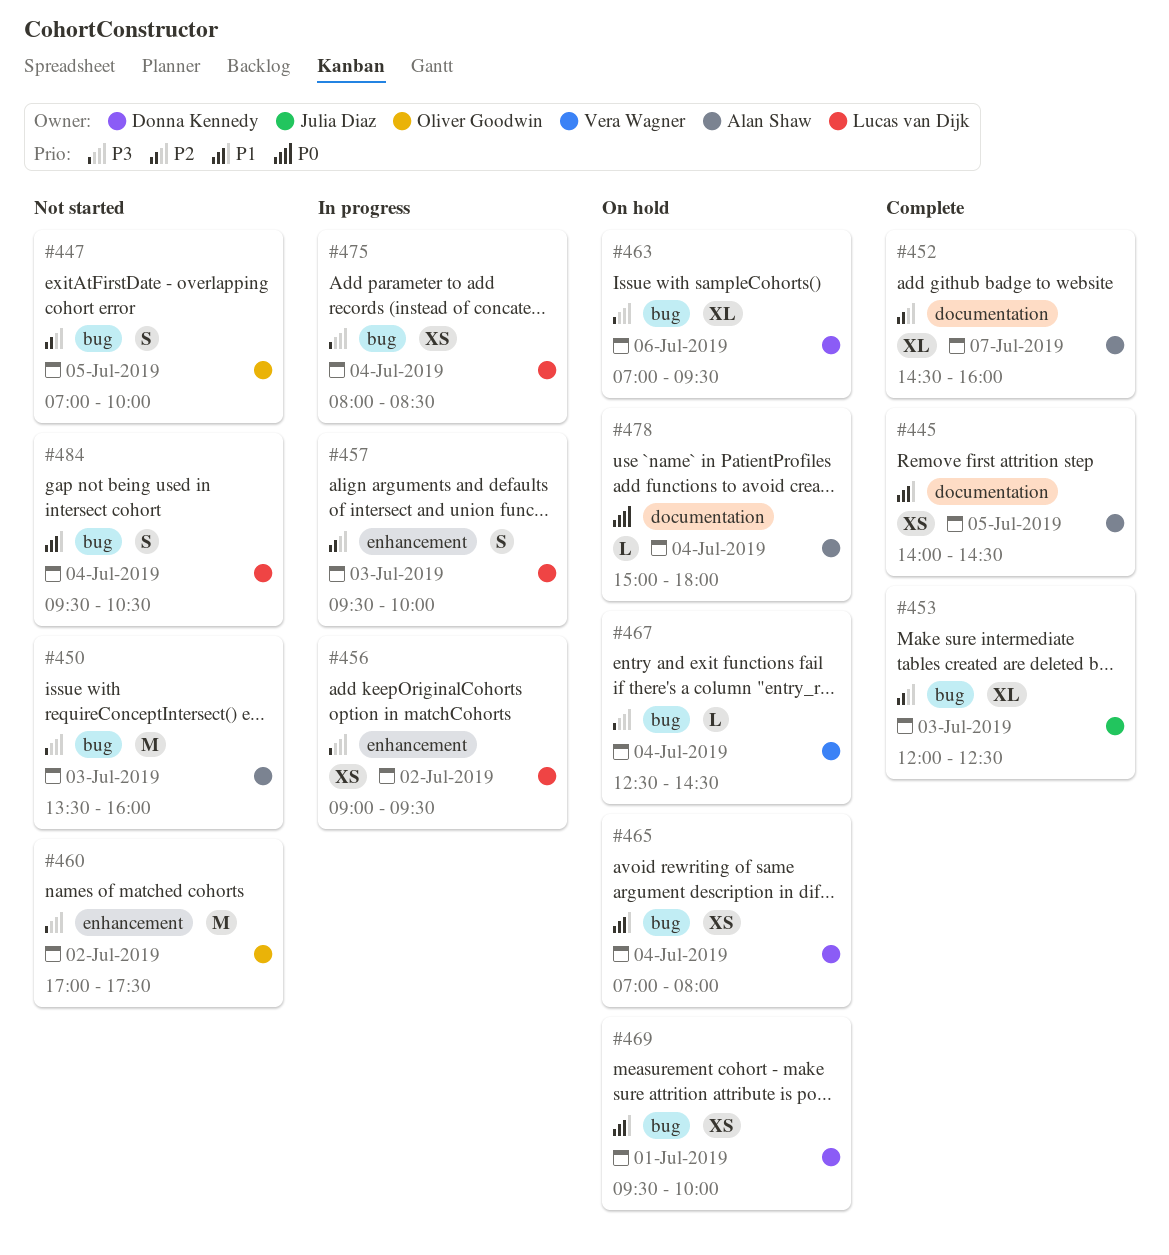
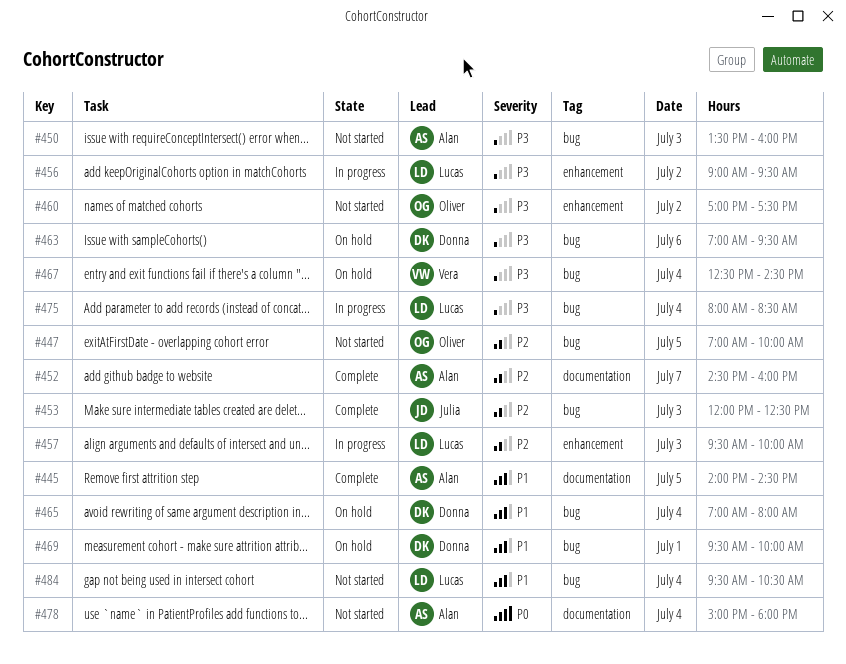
#478, status: On hold -> Not started

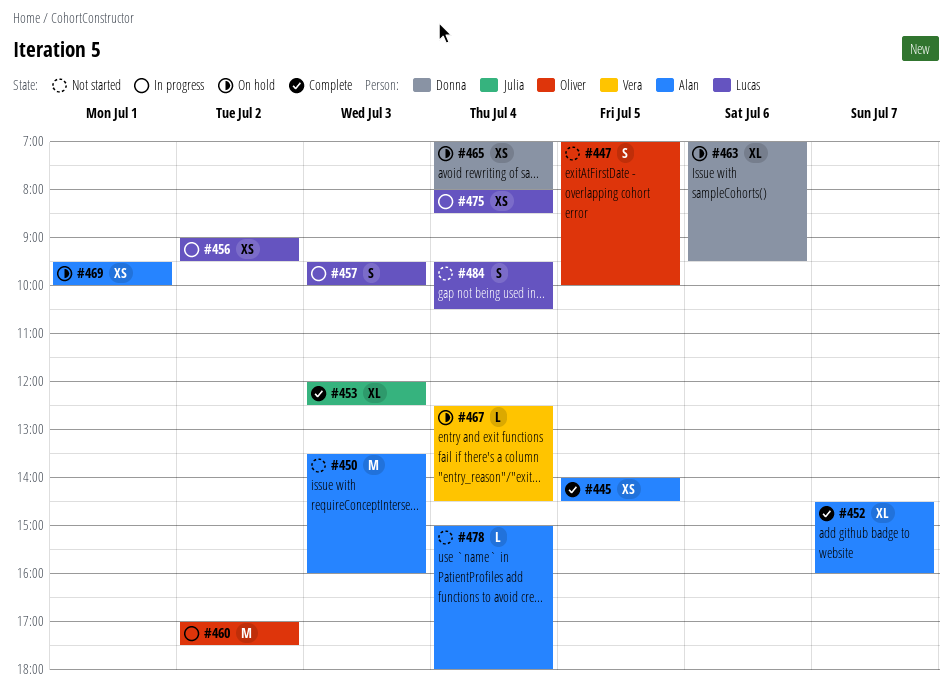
#460, status: Not started -> In progress
#469, owner: Donna -> Alan

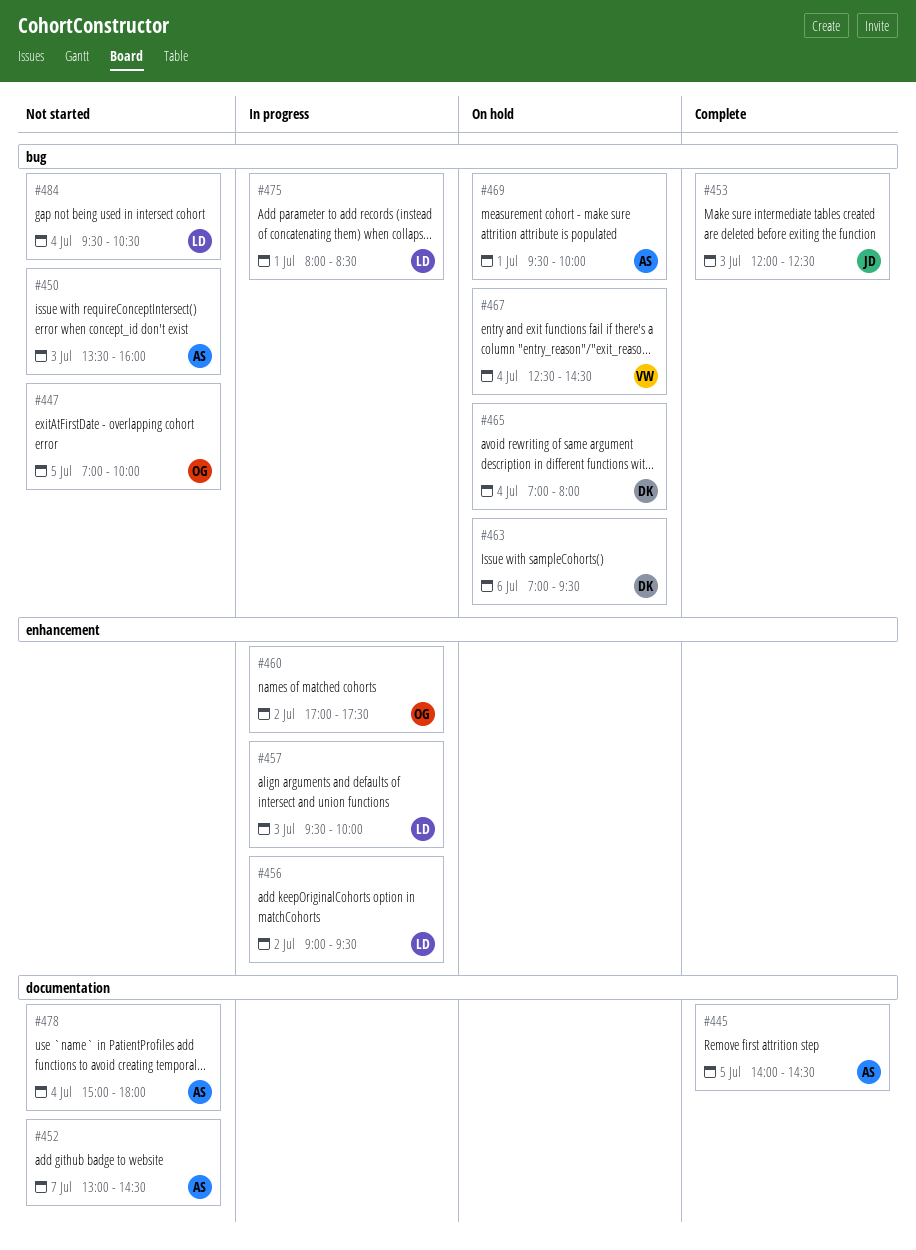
#452, status: Complete -> Not started
#452, begins: 14:30 -> 13:00
#452, ends: 16:00 -> 14:30
#475, day: Jul 4 -> Jul 1

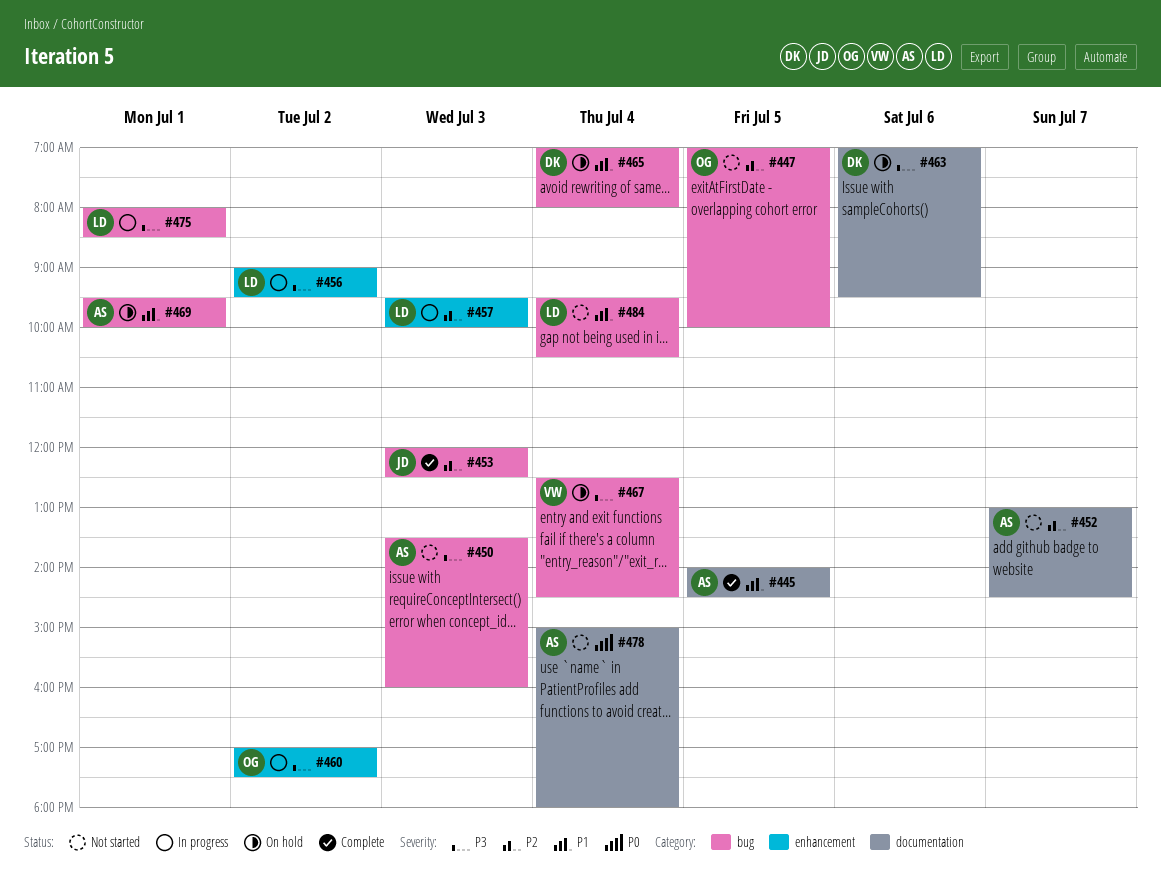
#463, label: bug -> documentation

